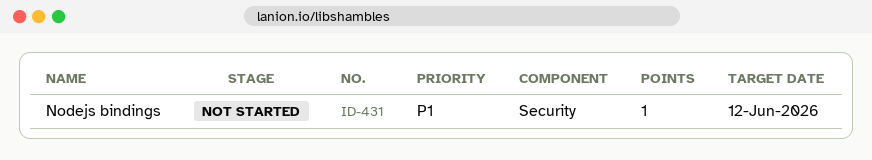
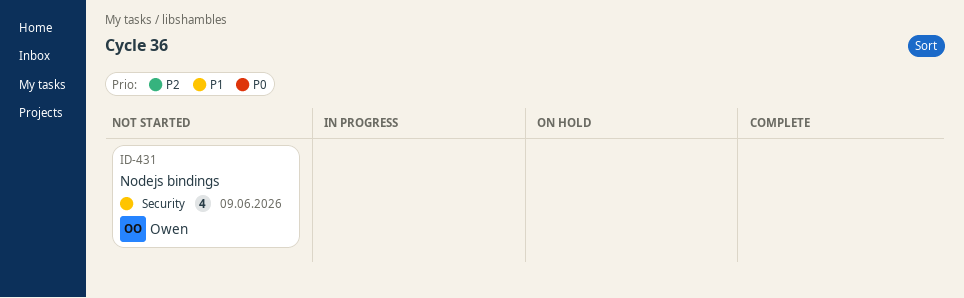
ID-431, estimate: 1 -> 4
ID-431, due: Jun 12 -> Jun 9

